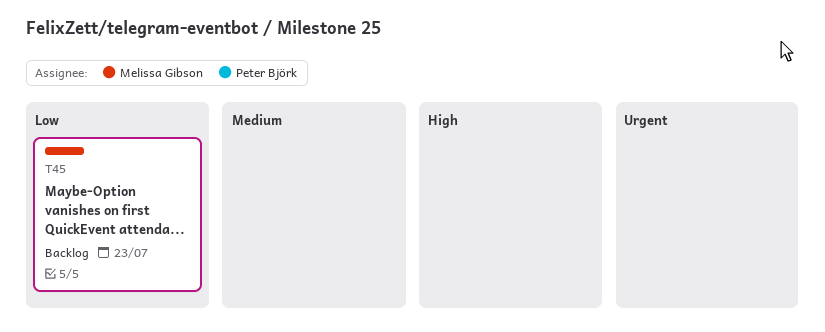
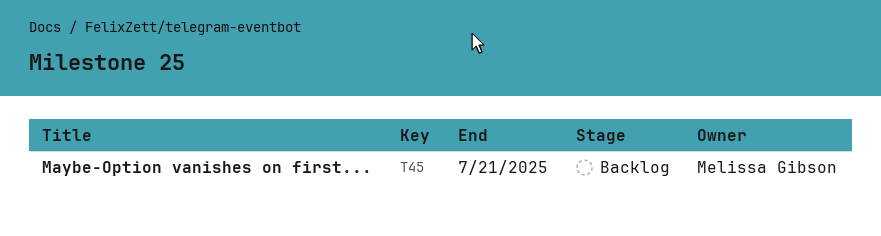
T45, due: Jul 23 -> Jul 21

